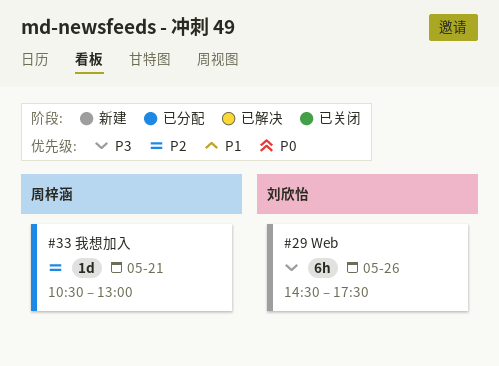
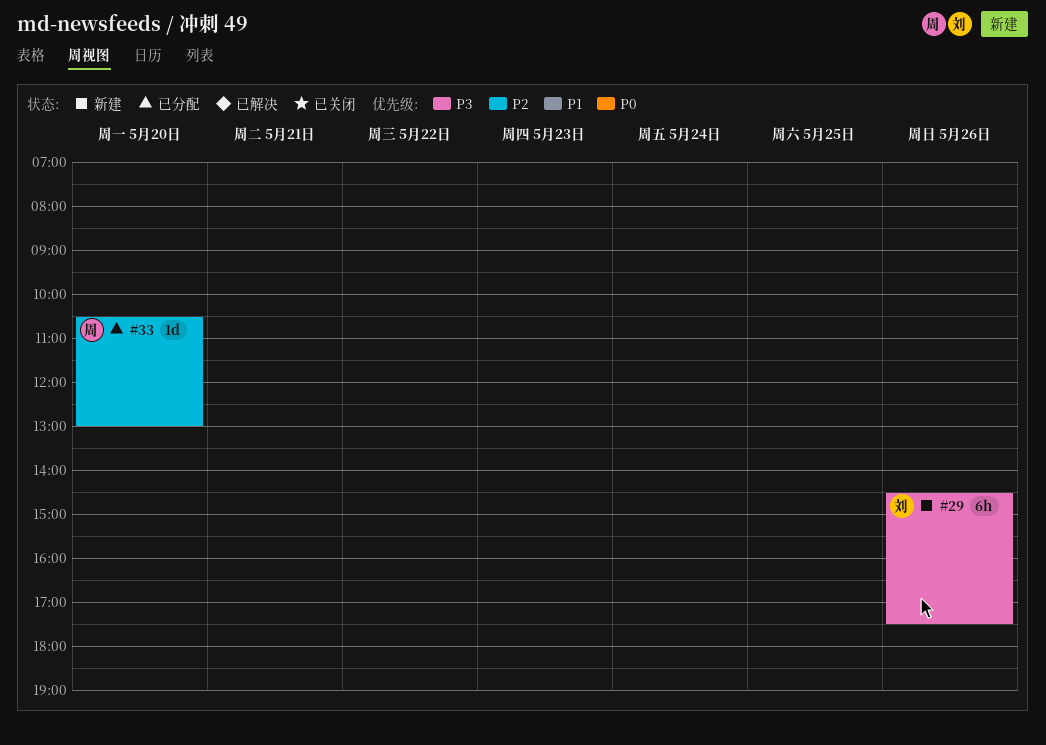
#33, day: May 21 -> May 20

